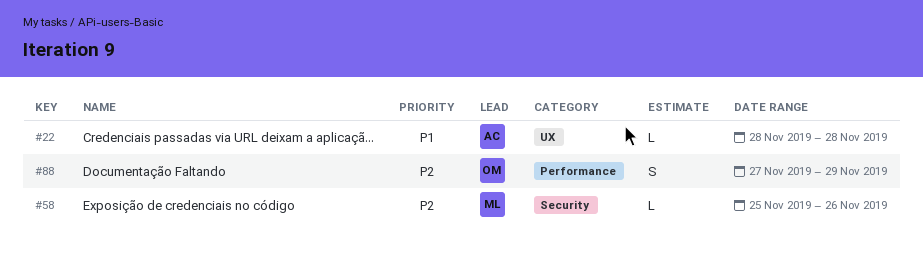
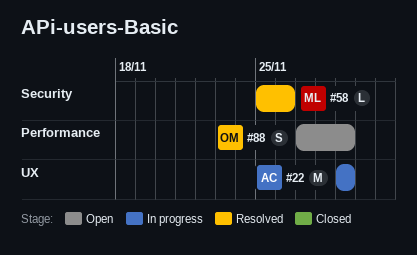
#22, estimate: L -> M
#22, start: Nov 28 -> Nov 29
#22, due: Nov 28 -> Nov 29

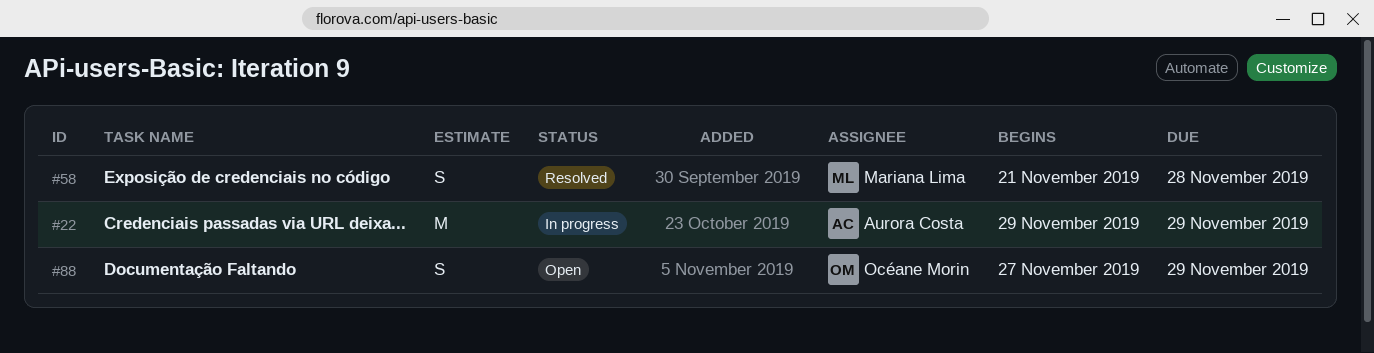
#58, estimate: L -> S
#58, start: Nov 25 -> Nov 21
#58, due: Nov 26 -> Nov 28

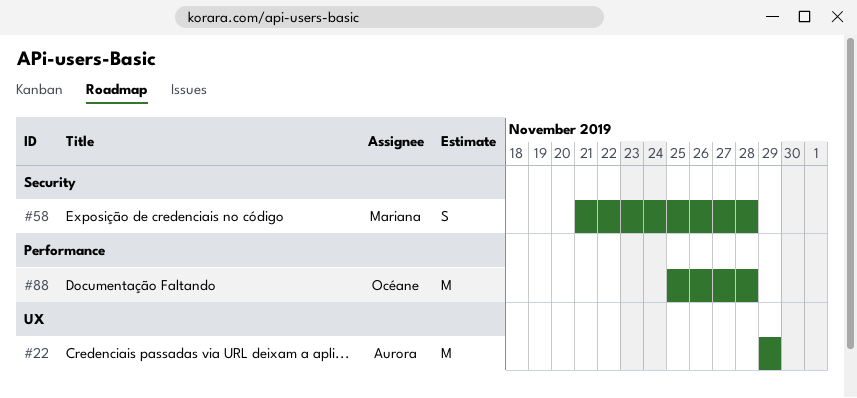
#88, estimate: S -> M
#88, start: Nov 27 -> Nov 25
#88, due: Nov 29 -> Nov 28

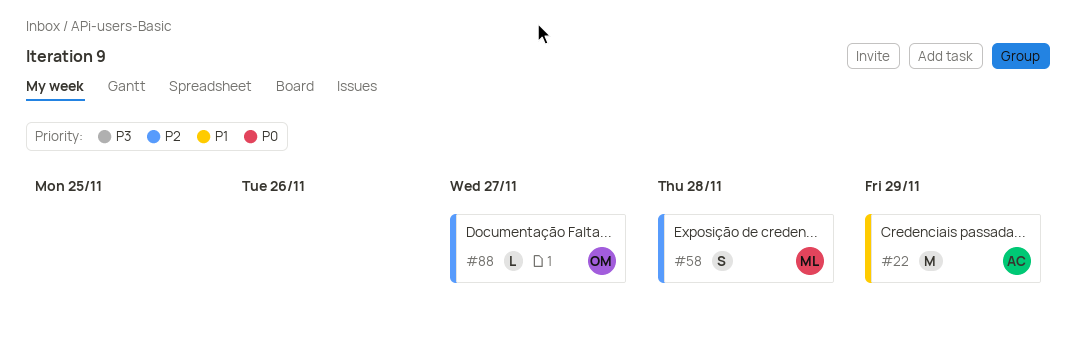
#88, estimate: M -> L
#88, due: Nov 28 -> Nov 27

